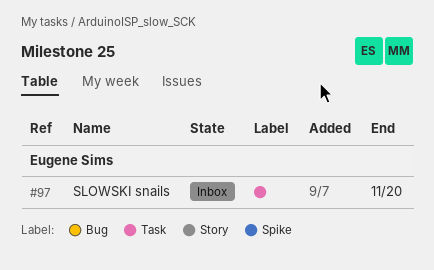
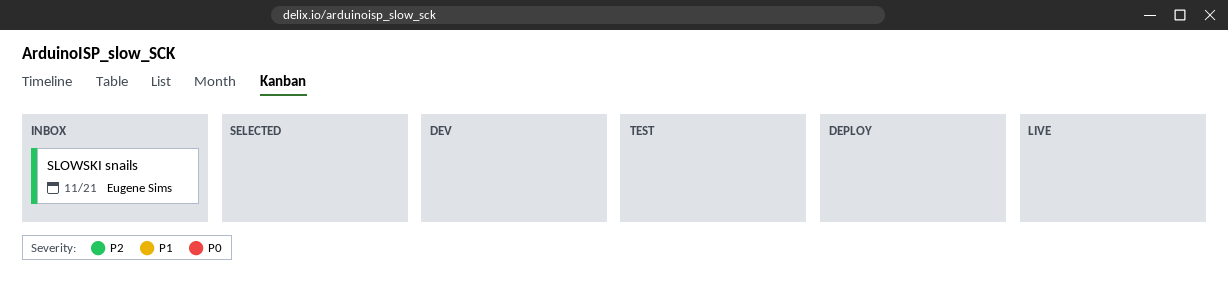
SLOWSKI snails, due: Nov 20 -> Nov 21

